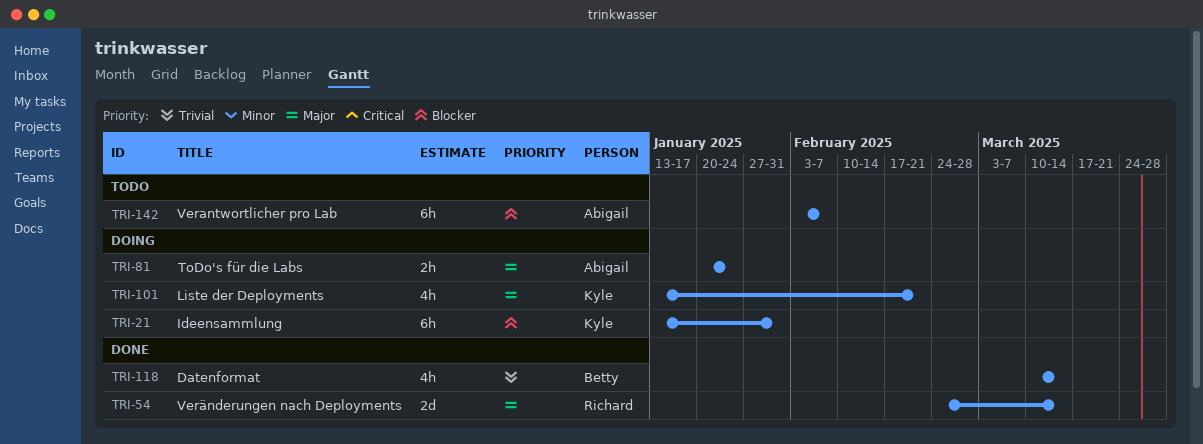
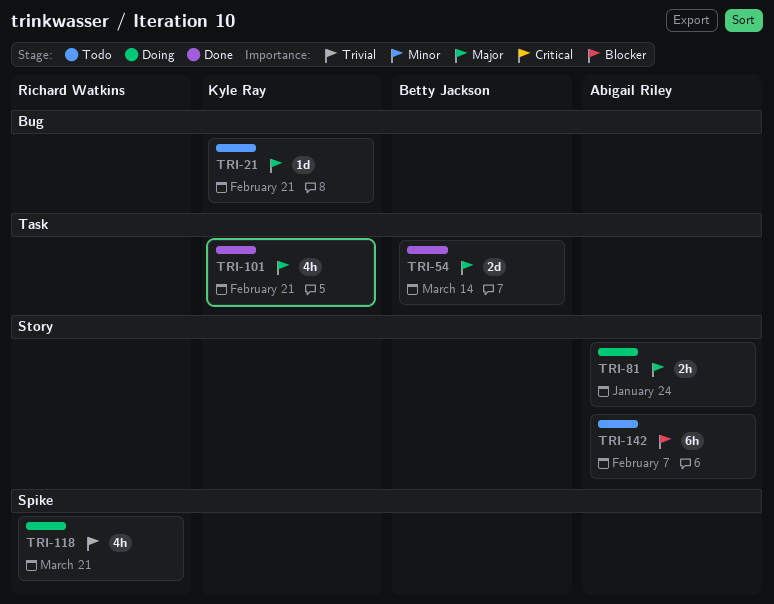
TRI-21, status: Doing -> Todo
TRI-21, priority: Blocker -> Major
TRI-21, estimate: 6h -> 1d
TRI-21, due: Jan 31 -> Feb 21
TRI-54, owner: Richard Watkins -> Betty Jackson
TRI-101, status: Doing -> Done
TRI-118, status: Done -> Doing
TRI-118, owner: Betty Jackson -> Richard Watkins
TRI-118, due: Mar 14 -> Mar 21

